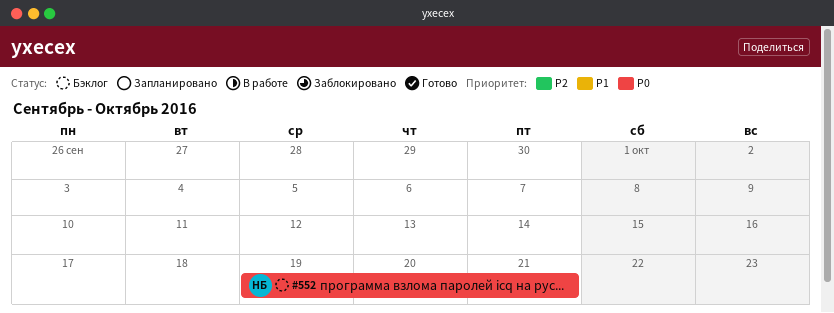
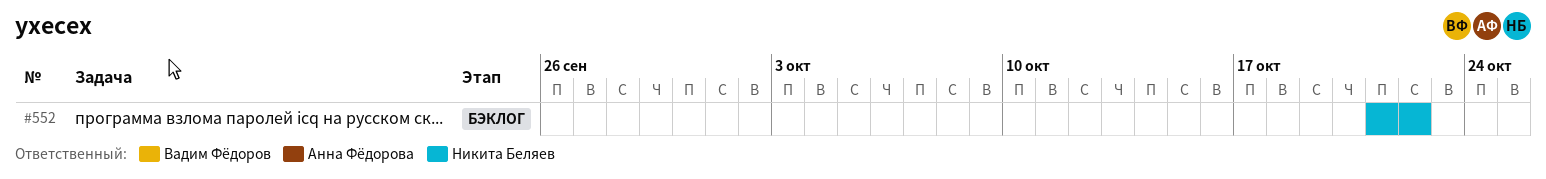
#552, start: Oct 19 -> Oct 21
#552, due: Oct 21 -> Oct 22

